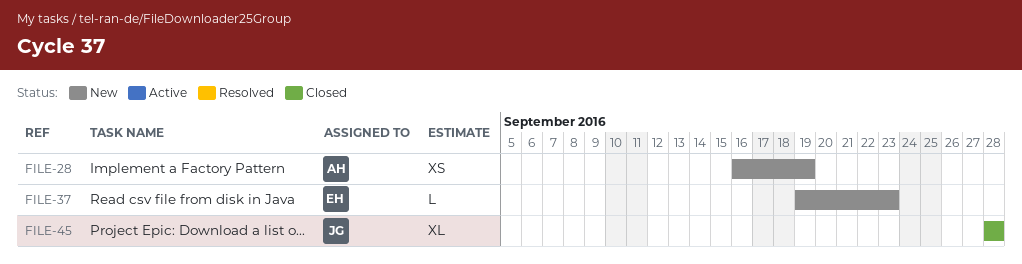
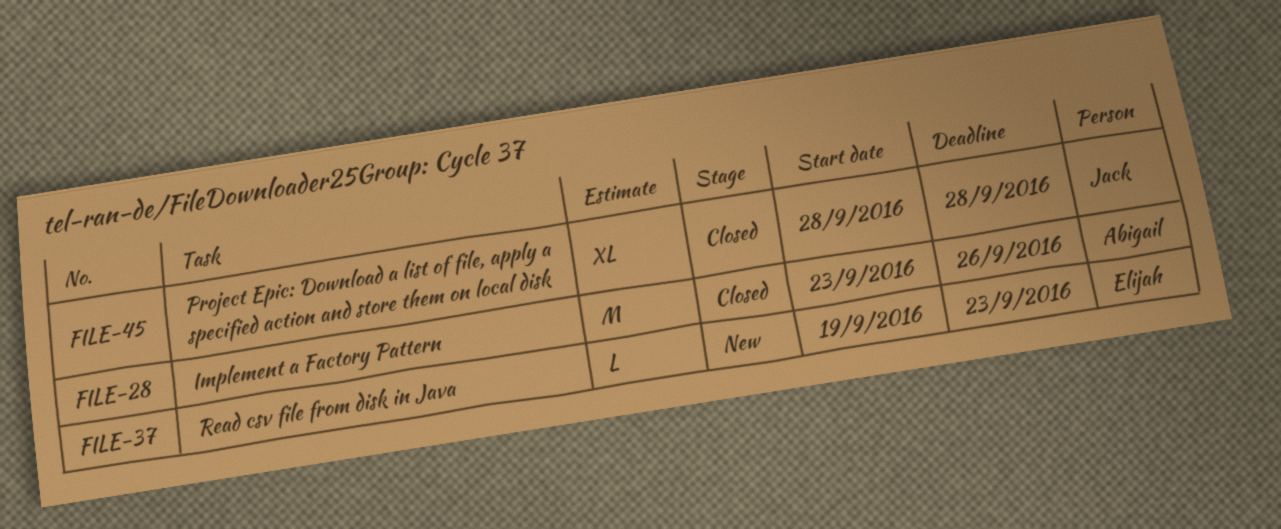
FILE-28, status: New -> Closed
FILE-28, estimate: XS -> M
FILE-28, start: Sep 16 -> Sep 23
FILE-28, due: Sep 19 -> Sep 26

